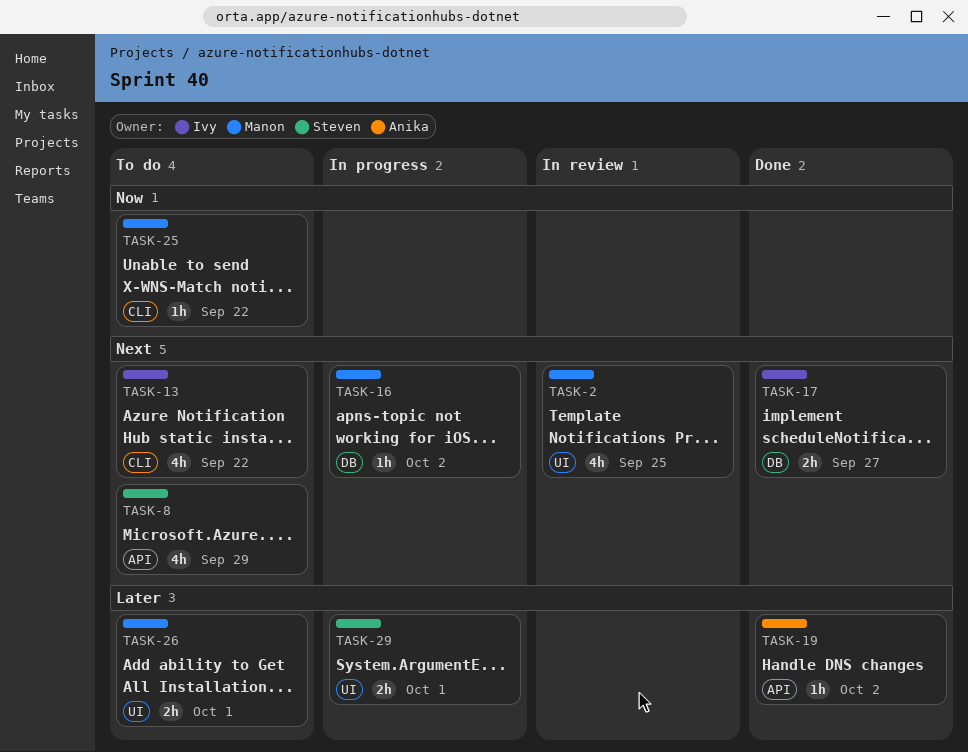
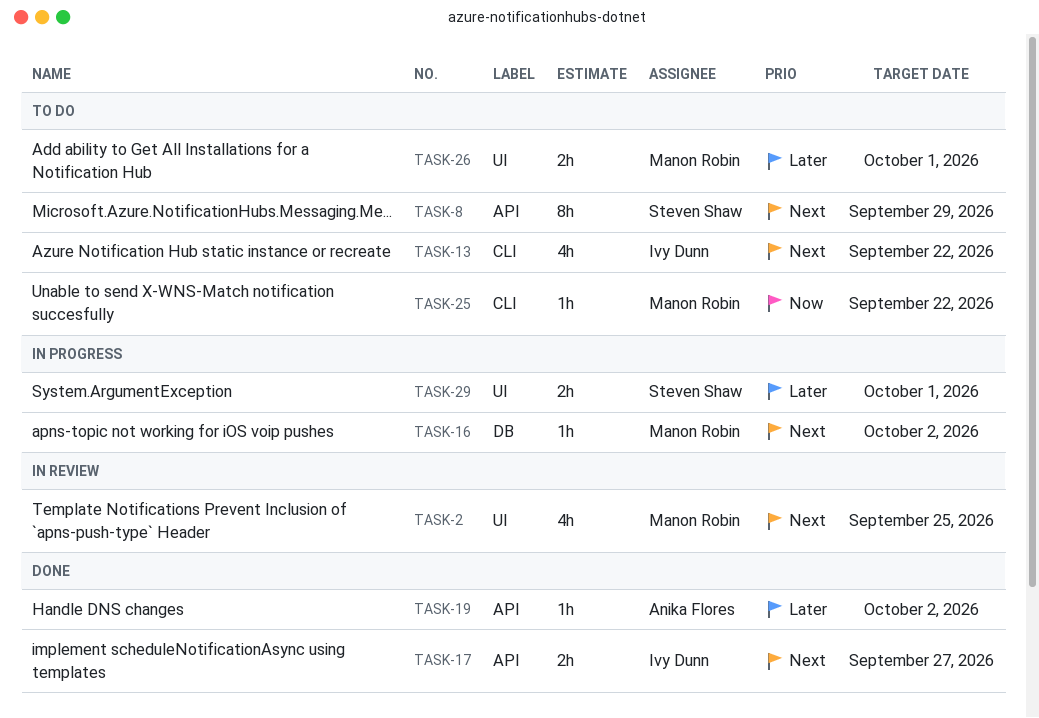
TASK-8, estimate: 4h -> 8h
TASK-17, label: DB -> API

